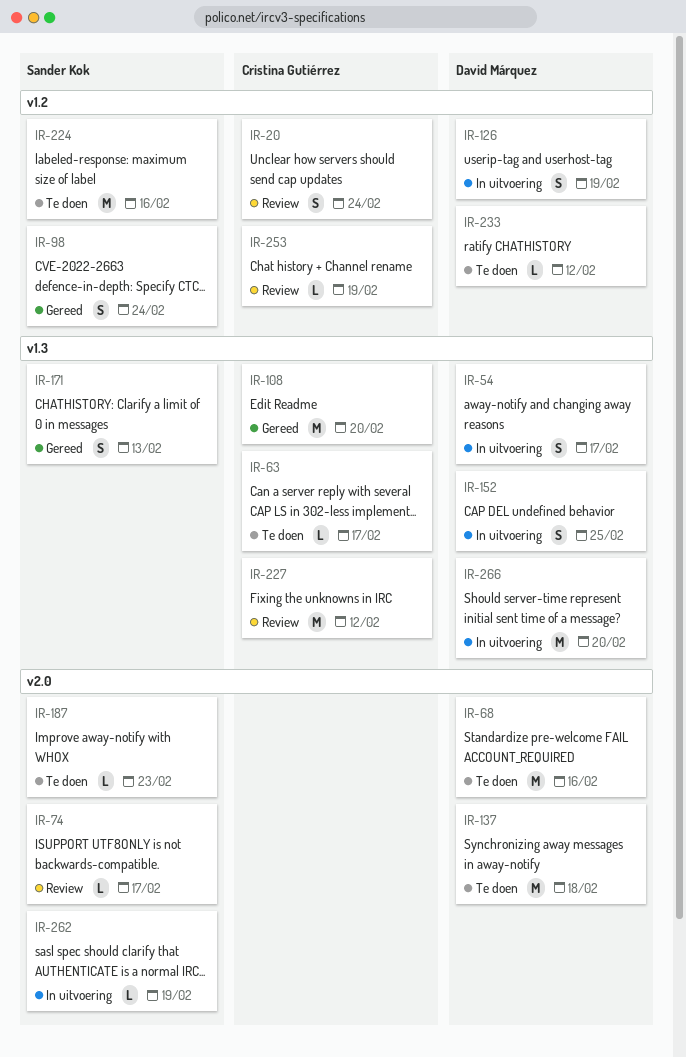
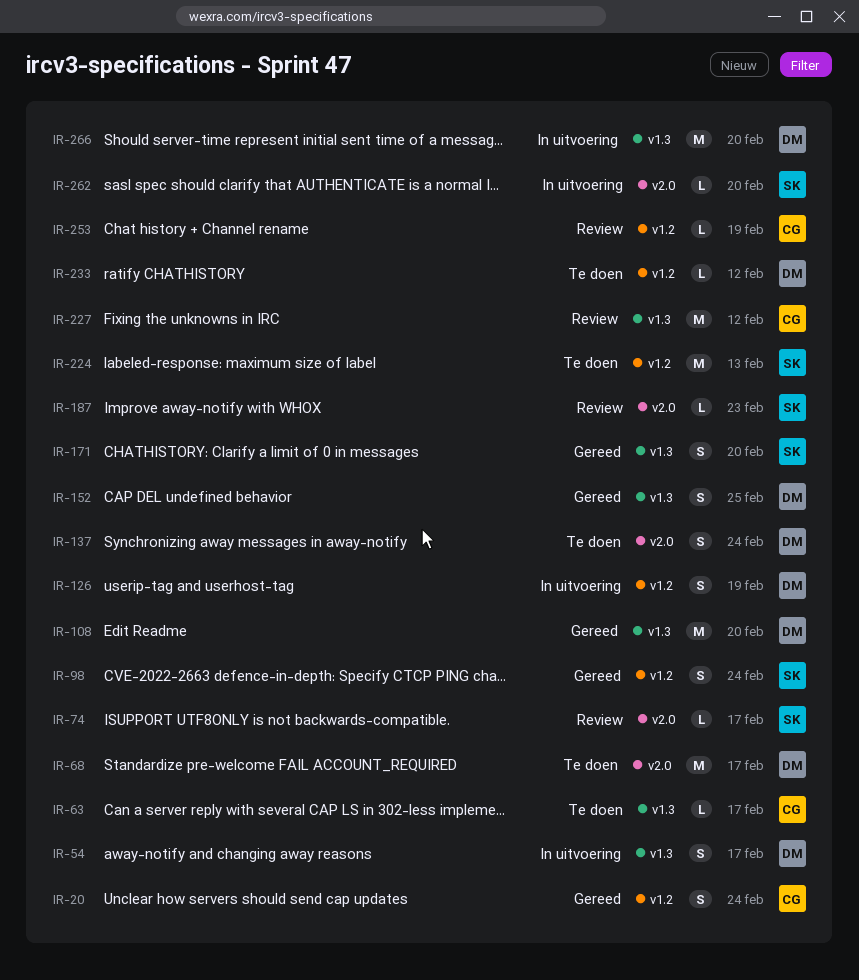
IR-20, status: Review -> Gereed
IR-68, due: Feb 16 -> Feb 17
IR-108, owner: Cristina Gutiérrez -> David Márquez
IR-137, estimate: M -> S
IR-137, due: Feb 18 -> Feb 24
IR-152, status: In uitvoering -> Gereed
IR-171, due: Feb 13 -> Feb 20
IR-187, status: Te doen -> Review
IR-224, due: Feb 16 -> Feb 13
IR-262, due: Feb 19 -> Feb 20

